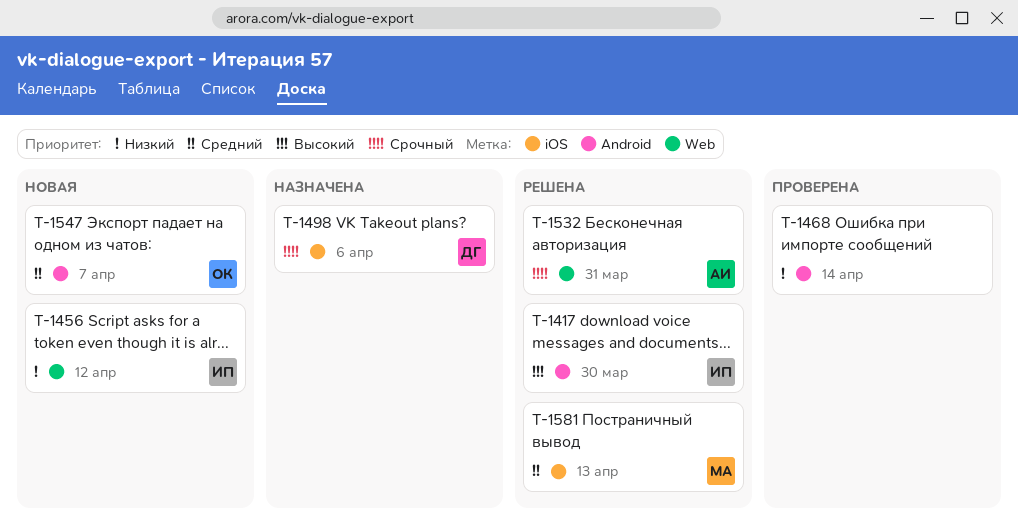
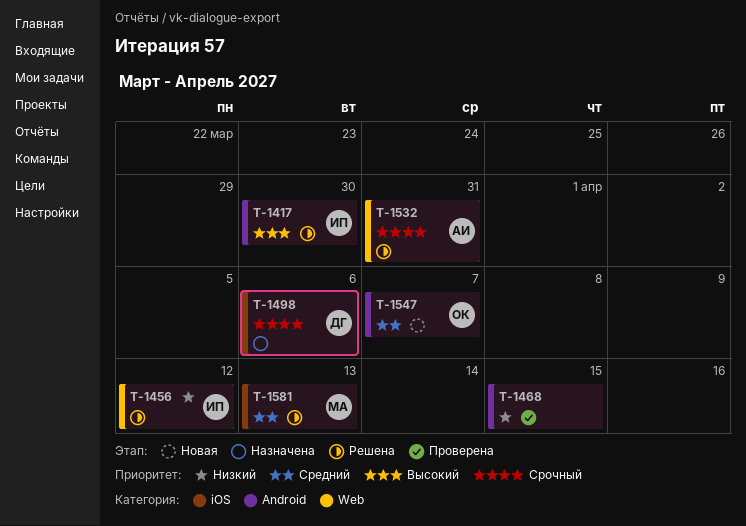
T-1456, status: Новая -> Решена
T-1468, due: Apr 14 -> Apr 15

